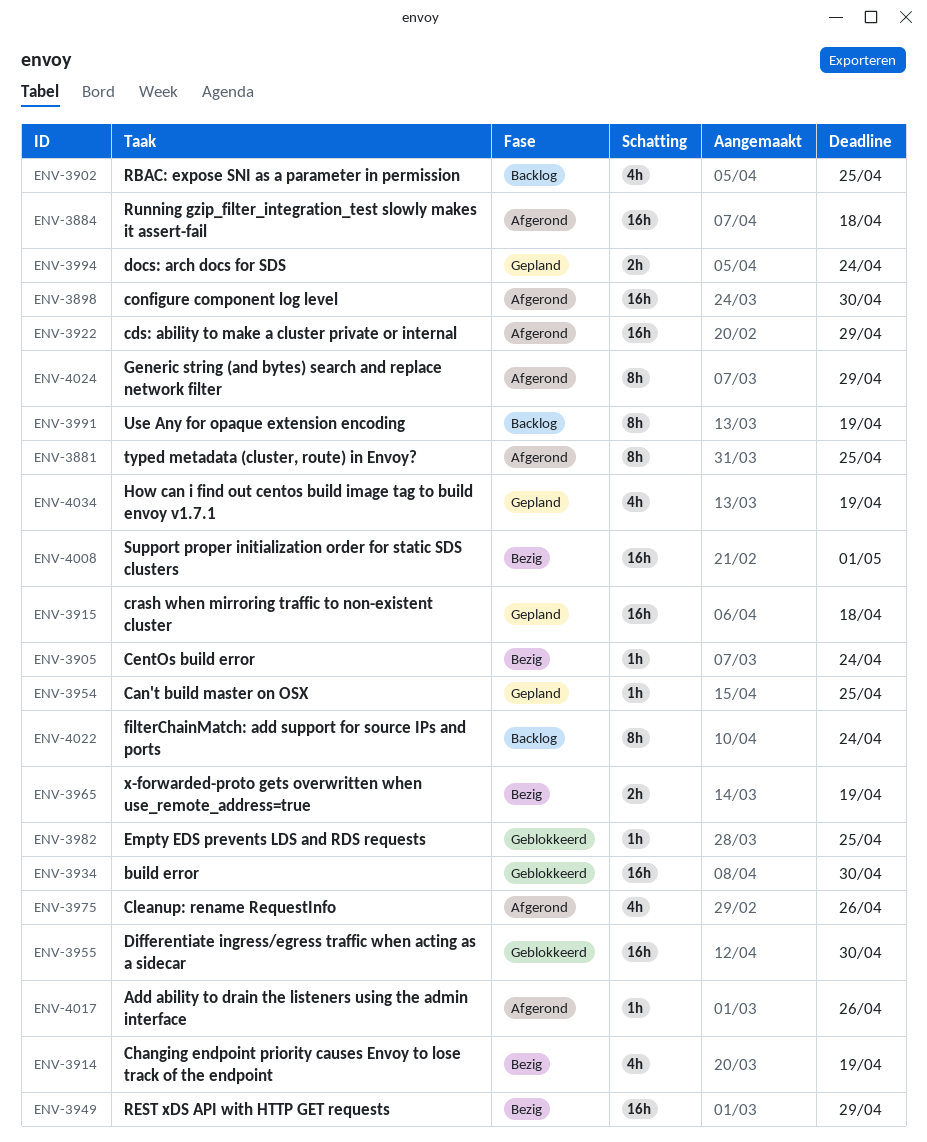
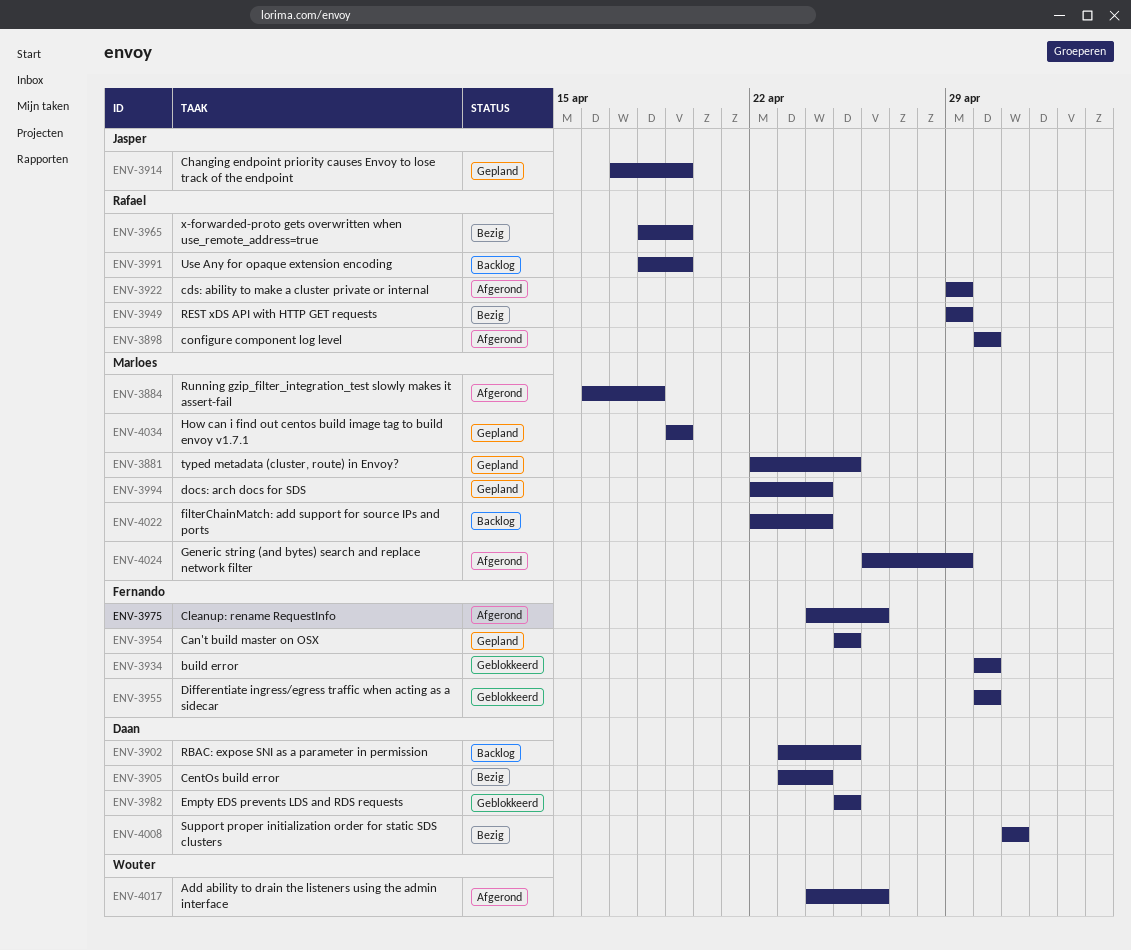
ENV-3881, status: Afgerond -> Gepland
ENV-3914, status: Bezig -> Gepland
ENV-3915: present -> none

